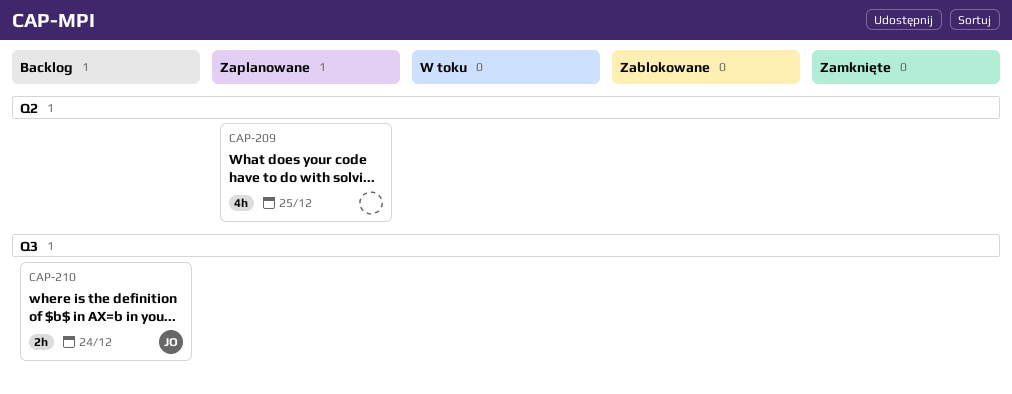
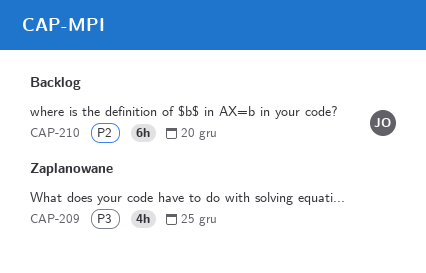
CAP-210, estimate: 2h -> 6h
CAP-210, due: Dec 24 -> Dec 20

